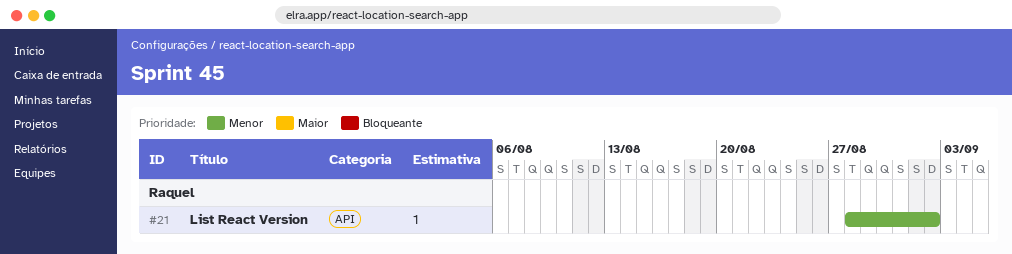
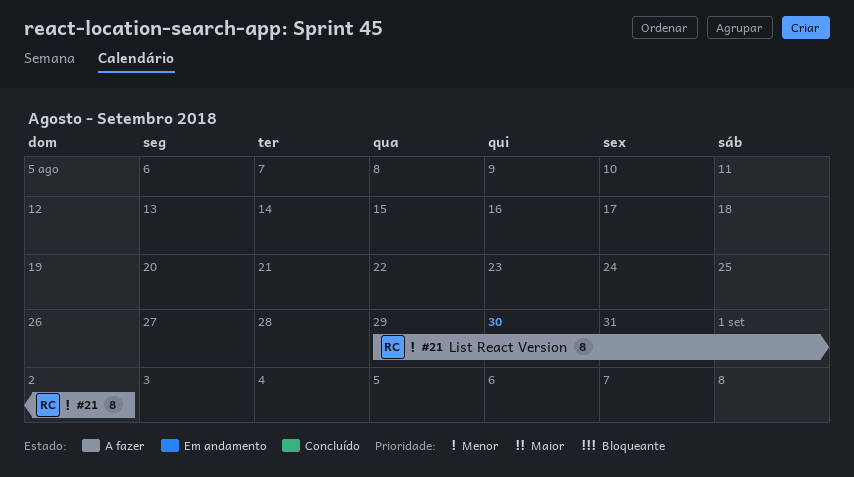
#21, estimate: 1 -> 8
#21, start: Aug 28 -> Aug 29

